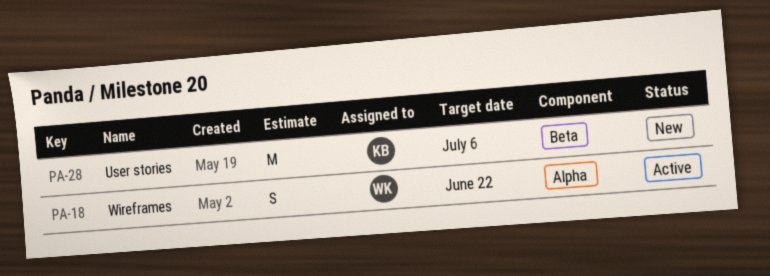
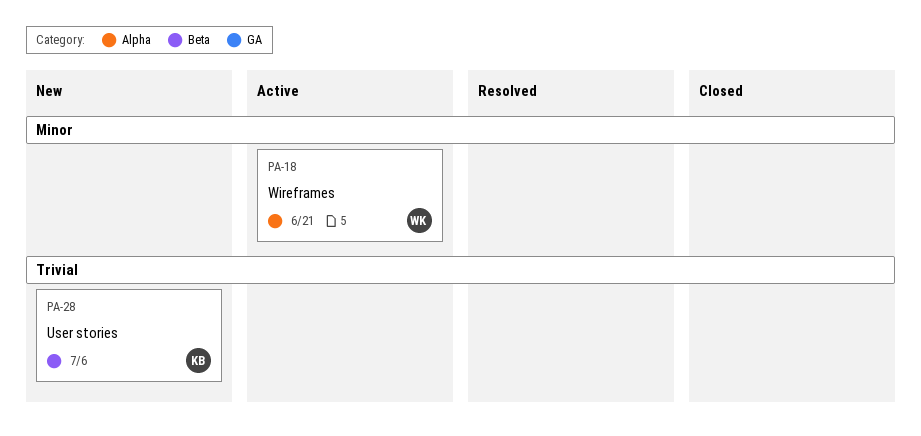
PA-18, due: Jun 22 -> Jun 21

